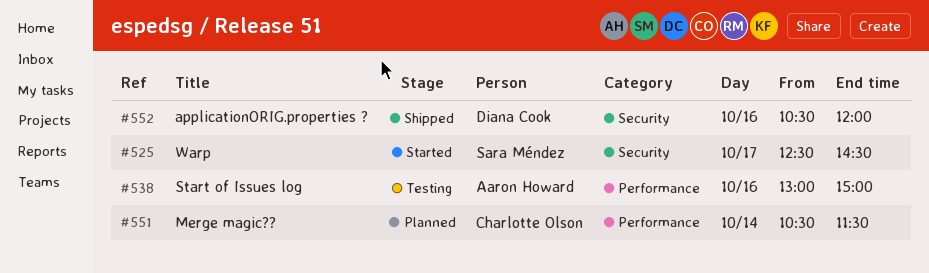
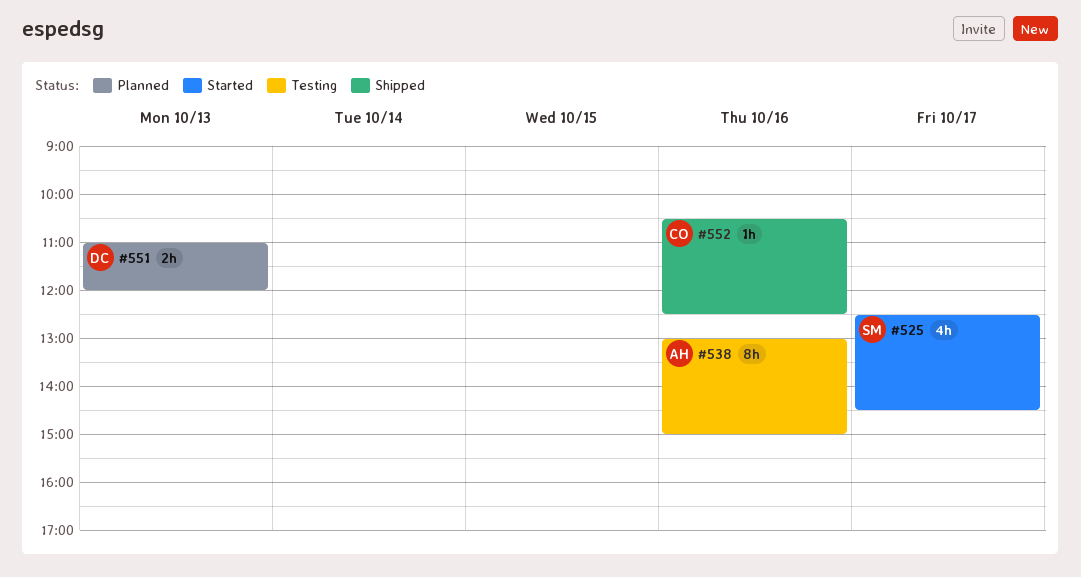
#551, owner: Charlotte Olson -> Diana Cook
#551, day: Oct 14 -> Oct 13
#551, begins: 10:30 -> 11:00
#551, ends: 11:30 -> 12:00
#552, owner: Diana Cook -> Charlotte Olson
#552, ends: 12:00 -> 12:30

